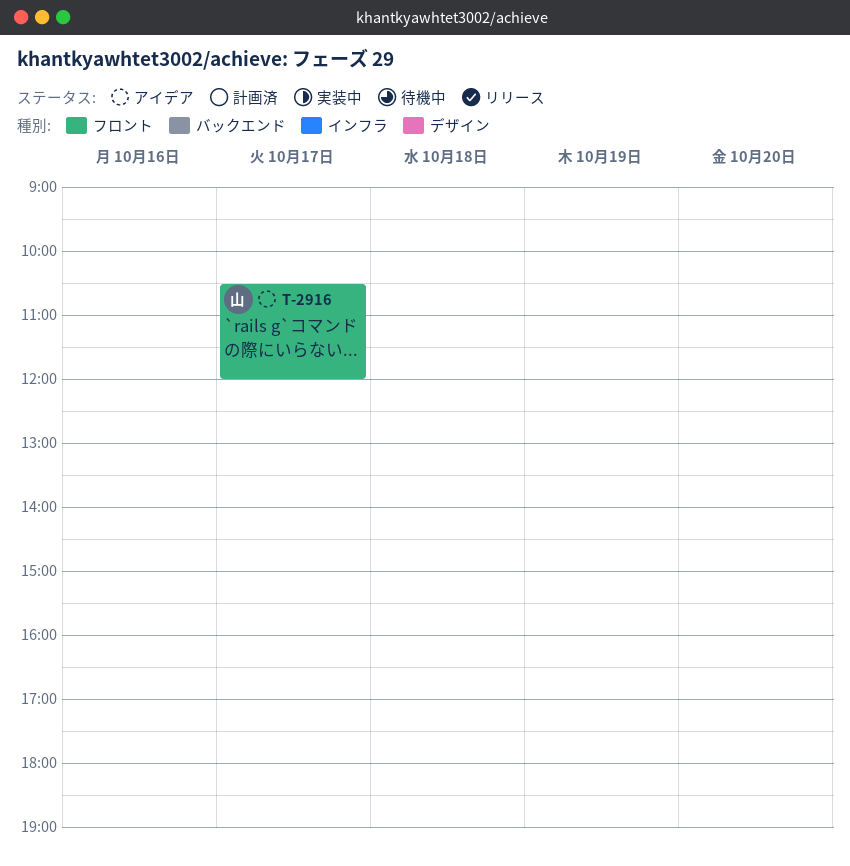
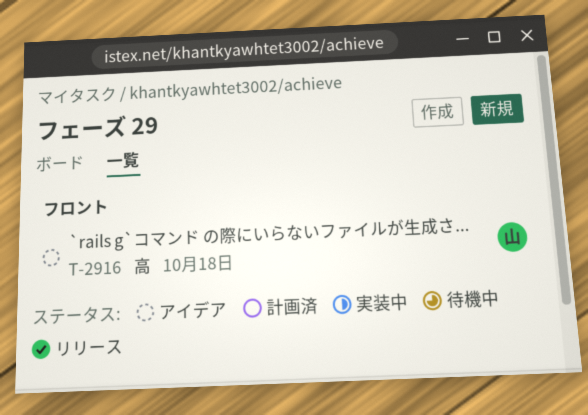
T-2916, day: Oct 17 -> Oct 18

